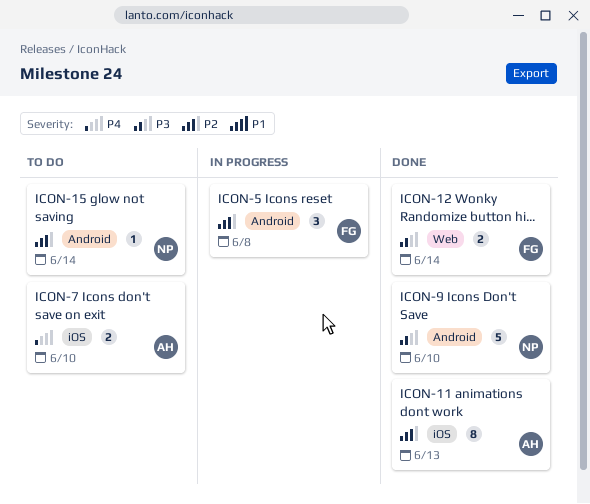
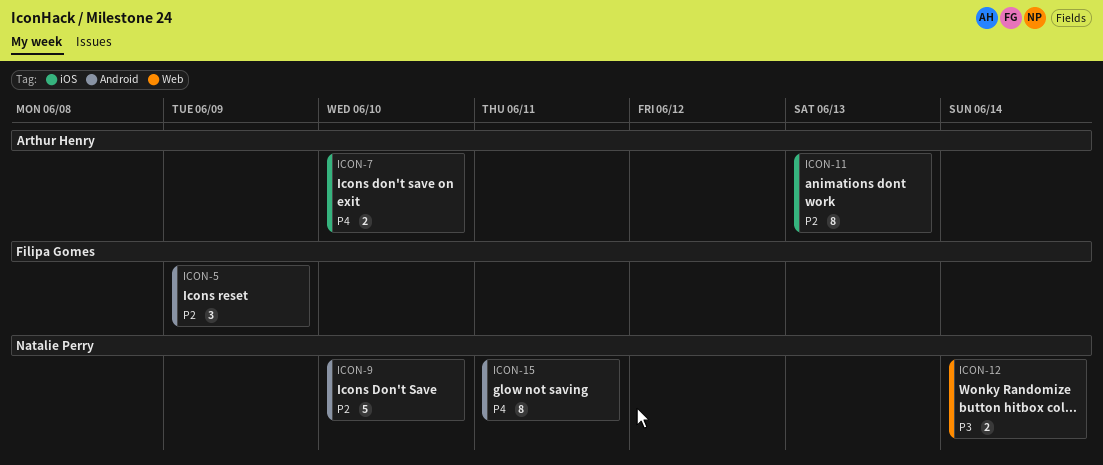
ICON-5, due: Jun 8 -> Jun 9
ICON-9, priority: P3 -> P2
ICON-12, owner: Filipa Gomes -> Natalie Perry
ICON-15, priority: P2 -> P4
ICON-15, estimate: 1 -> 8
ICON-15, due: Jun 14 -> Jun 11

